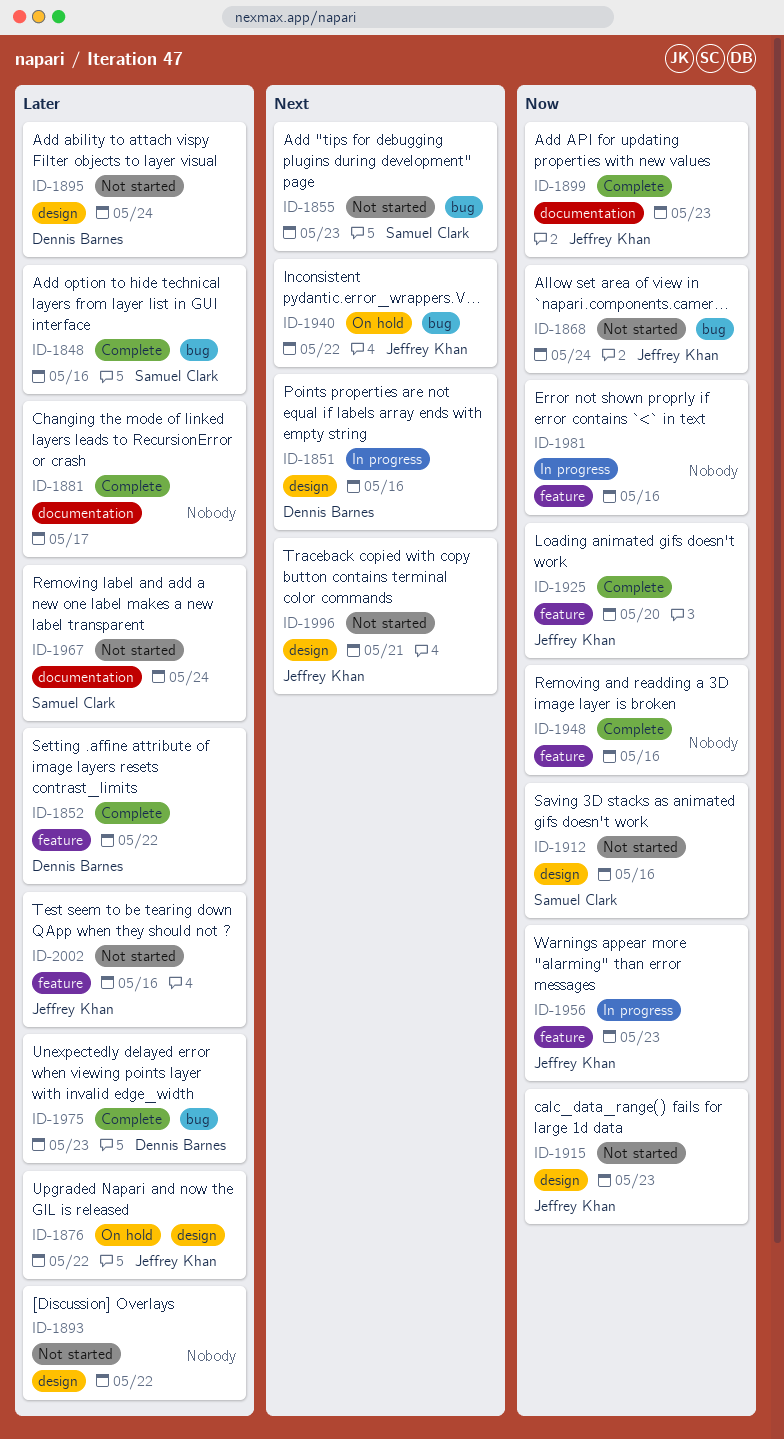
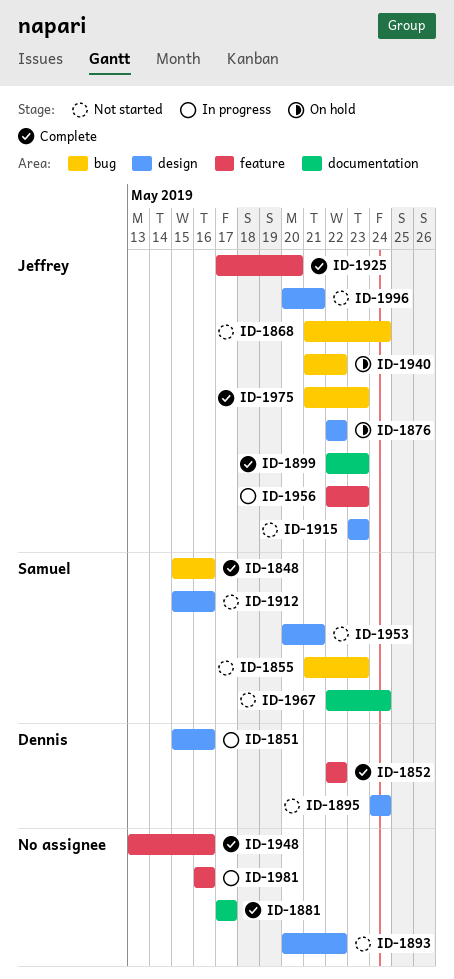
ID-1953: none -> present
ID-1975, owner: Dennis Barnes -> Jeffrey Khan
ID-2002: present -> none

